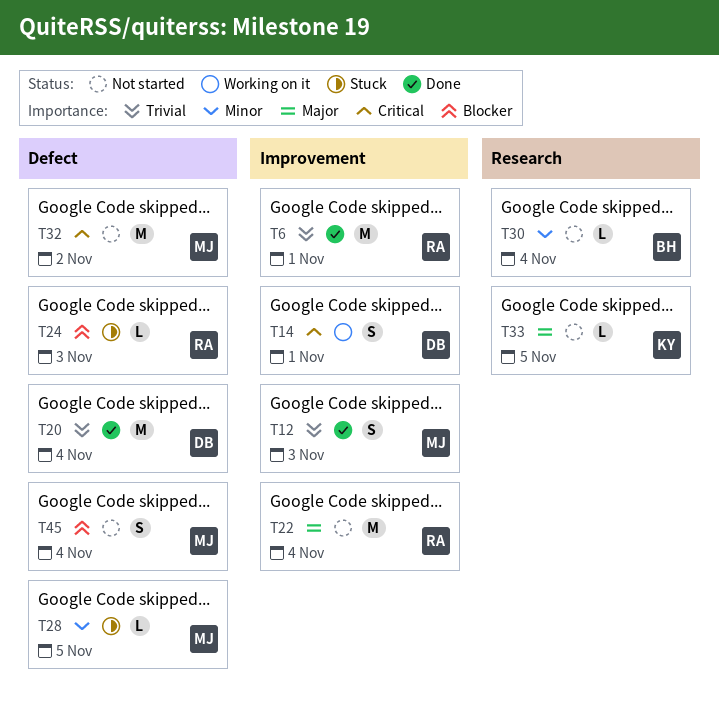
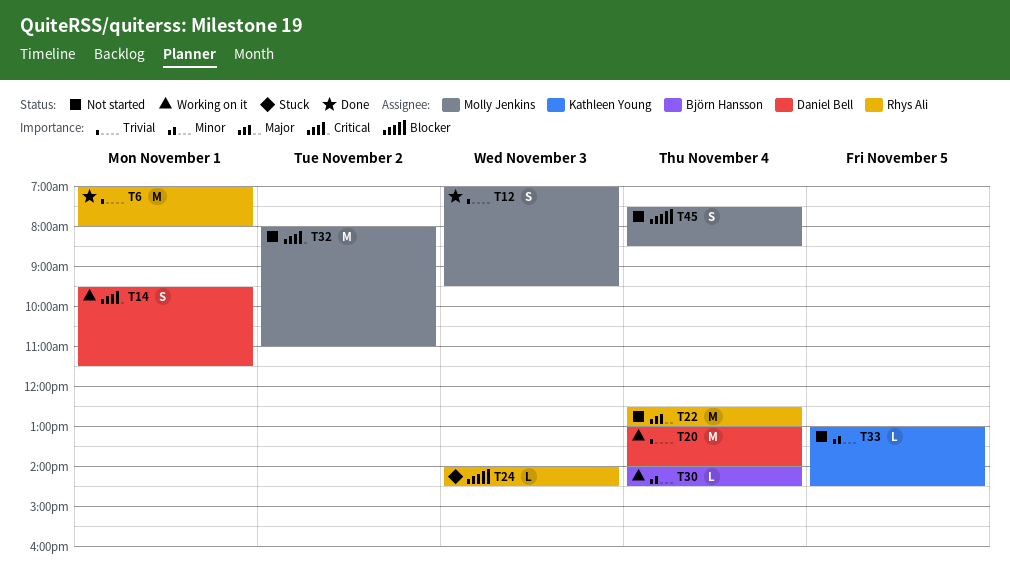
T20, status: Done -> Working on it
T28: present -> none
T30, status: Not started -> Working on it
T33, priority: Major -> Minor

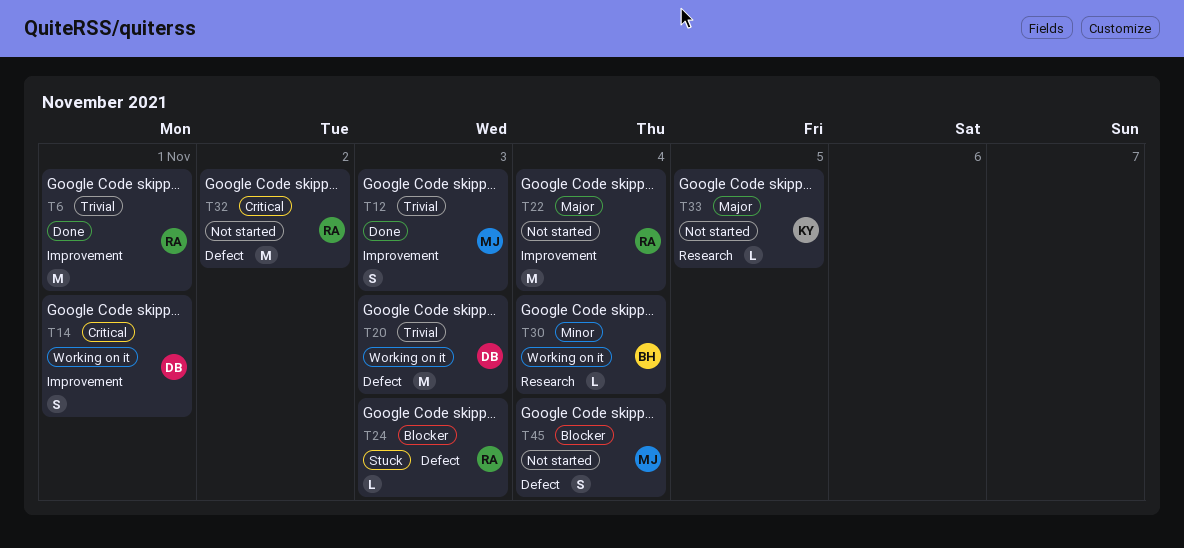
T20, day: Nov 4 -> Nov 3
T32, owner: Molly Jenkins -> Rhys Ali
T33, priority: Minor -> Major

